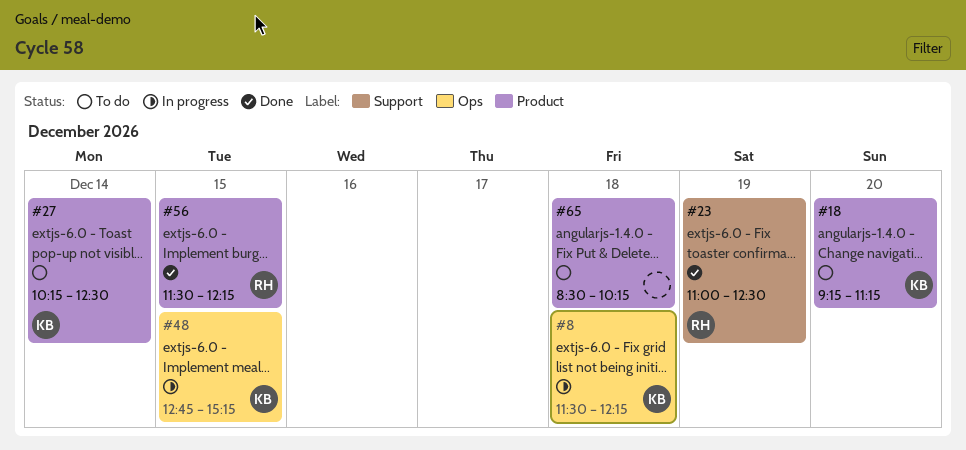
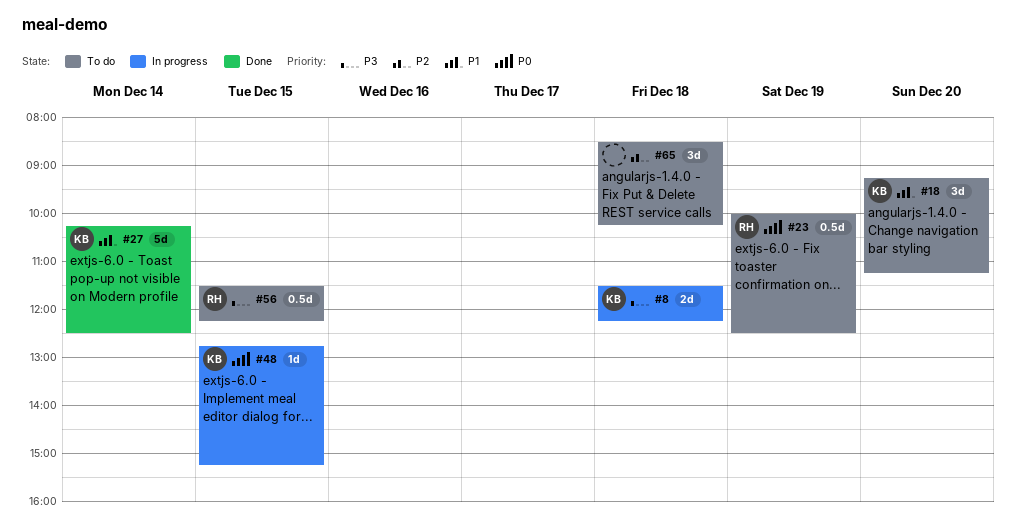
#23, status: Done -> To do
#23, begins: 11:00 -> 10:00
#27, status: To do -> Done
#56, status: Done -> To do

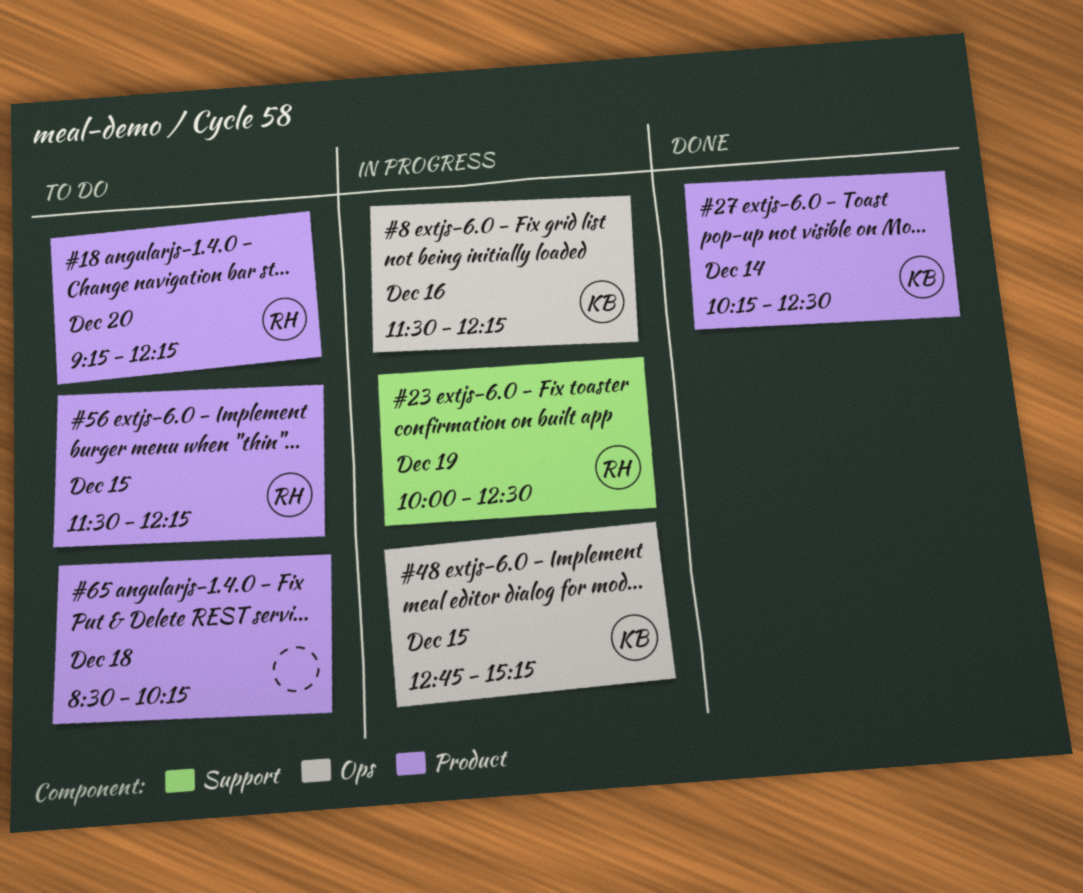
#8, day: Dec 18 -> Dec 16
#18, owner: KB -> RH
#18, ends: 11:15 -> 12:15
#23, status: To do -> In progress

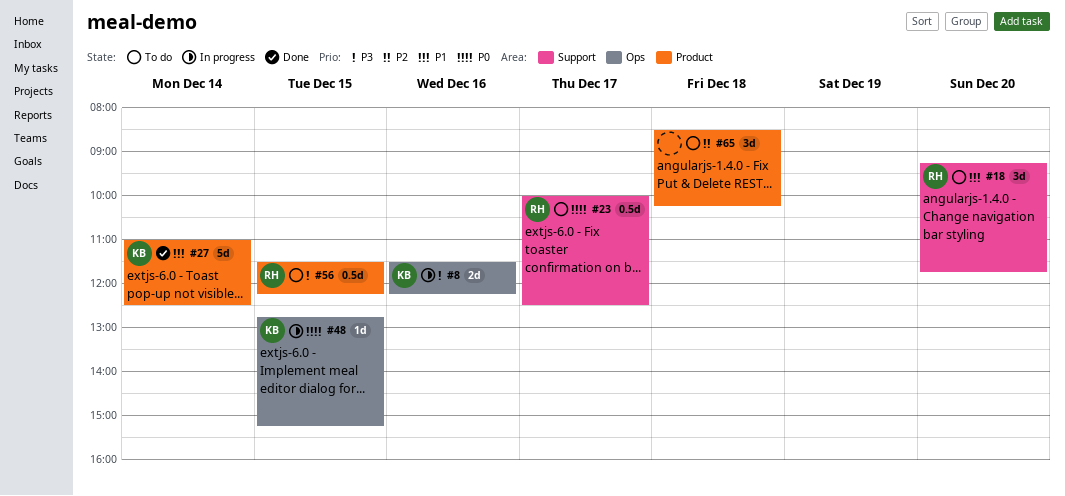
#18, label: Product -> Support
#18, ends: 12:15 -> 11:45
#23, status: In progress -> To do
#23, day: Dec 19 -> Dec 17
#27, begins: 10:15 -> 11:00

